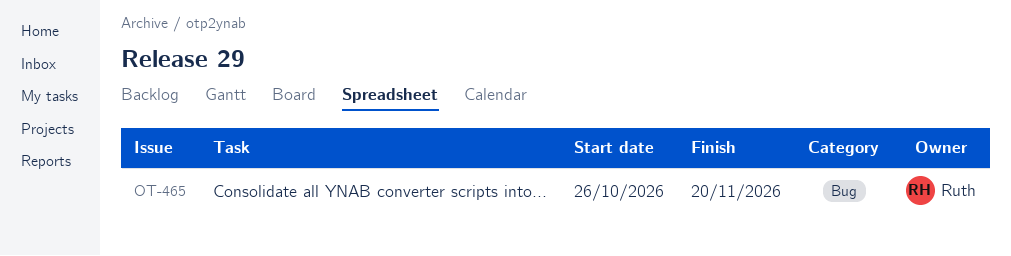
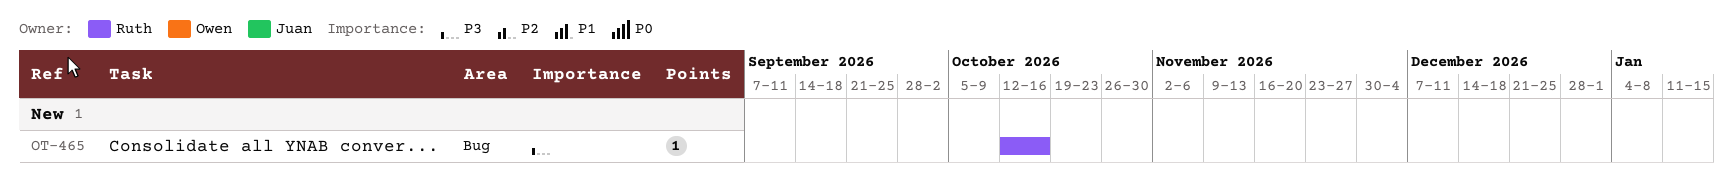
OT-465, start: Oct 26 -> Oct 12
OT-465, due: Nov 20 -> Oct 16

